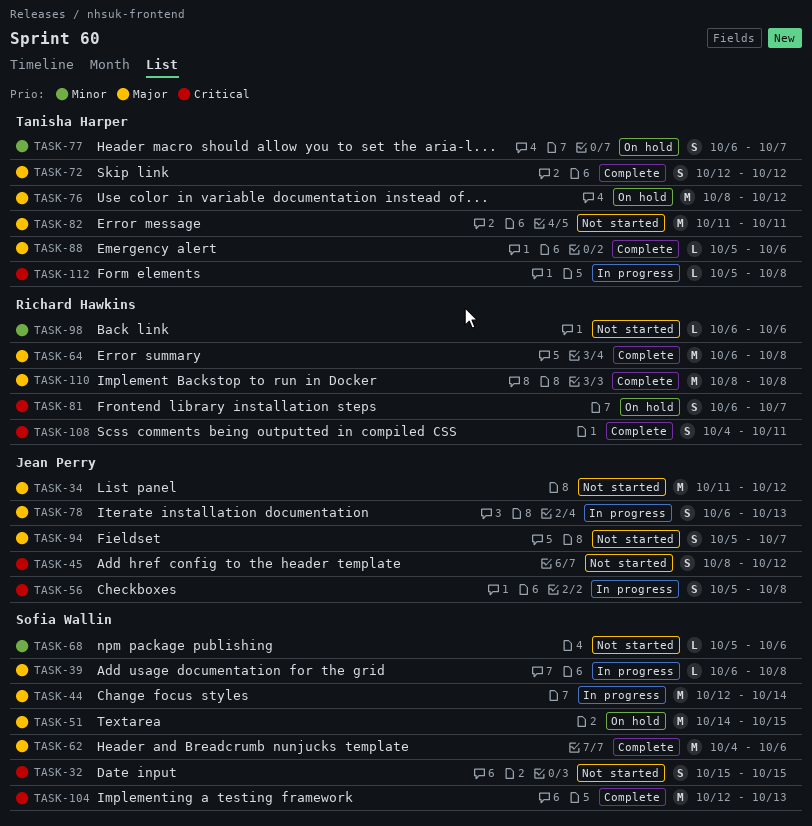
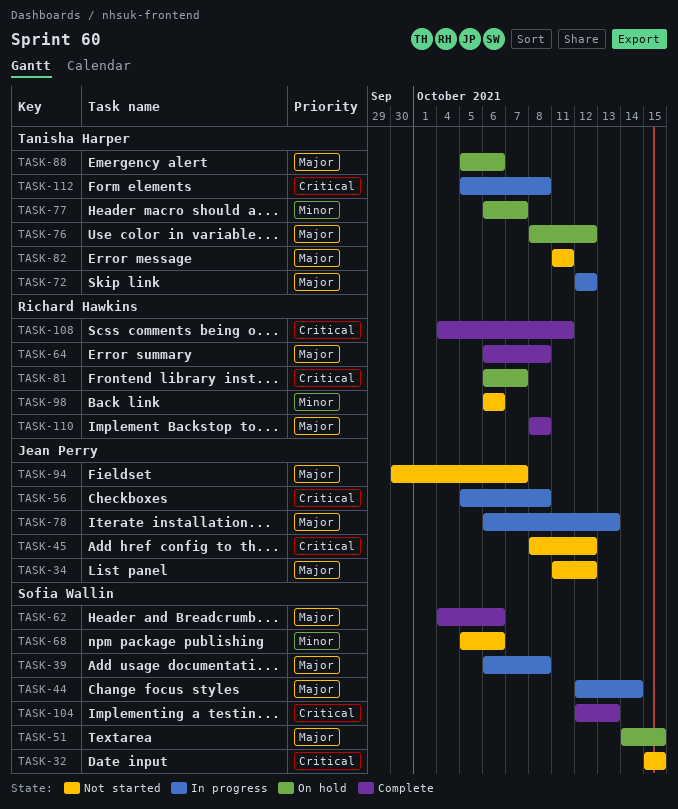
TASK-72, status: Complete -> In progress
TASK-88, status: Complete -> On hold
TASK-94, start: Oct 5 -> Sep 30

